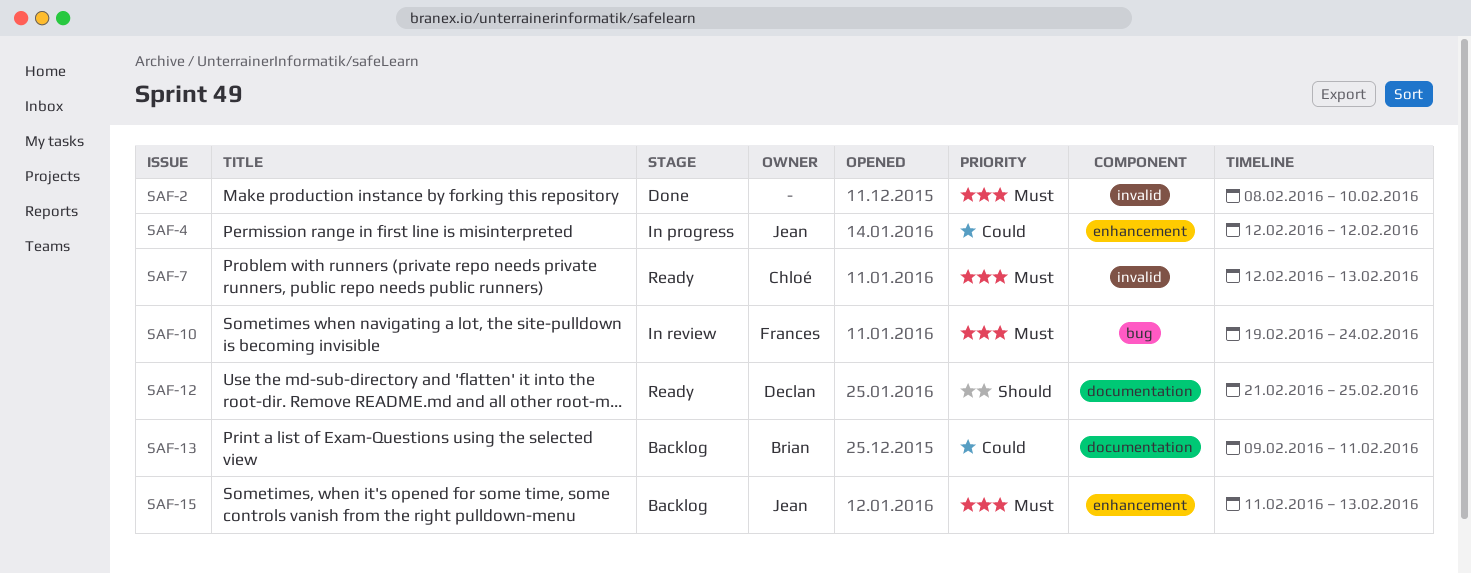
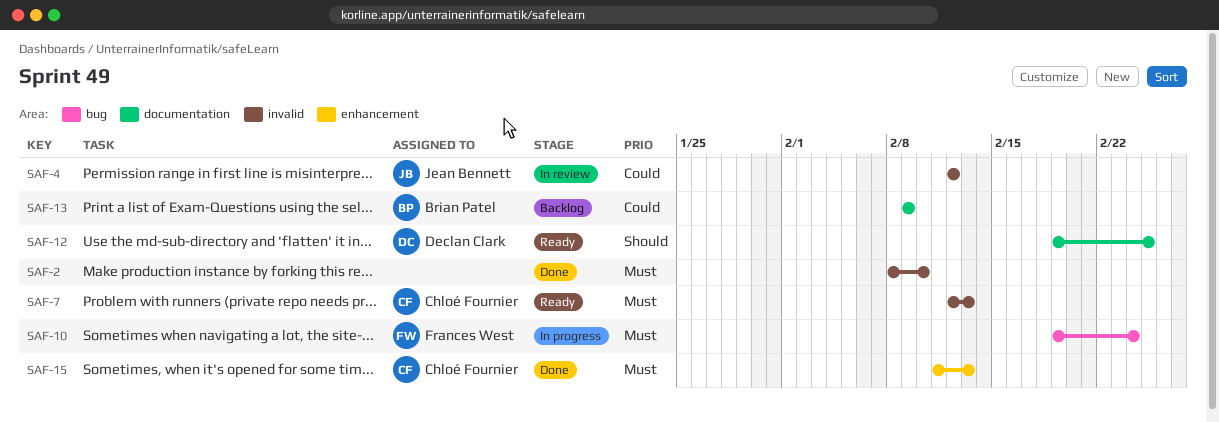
SAF-4, status: In progress -> In review
SAF-4, label: enhancement -> invalid
SAF-10, status: In review -> In progress
SAF-12, start: Feb 21 -> Feb 19
SAF-13, due: Feb 11 -> Feb 9
SAF-15, status: Backlog -> Done
SAF-15, owner: Jean Bennett -> Chloé Fournier

